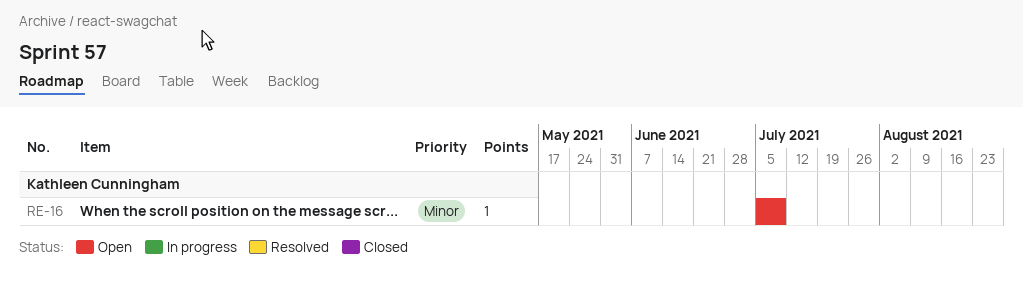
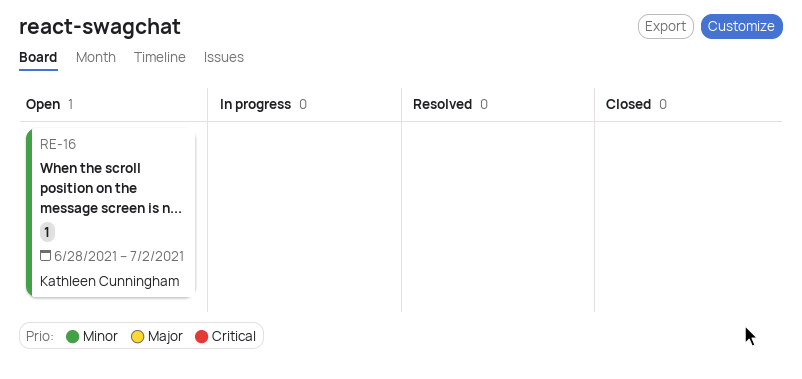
RE-16, start: Jul 5 -> Jun 28
RE-16, due: Jul 9 -> Jul 2

